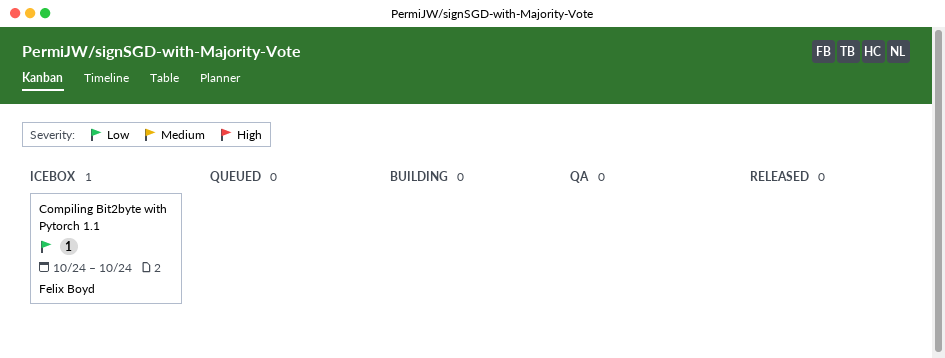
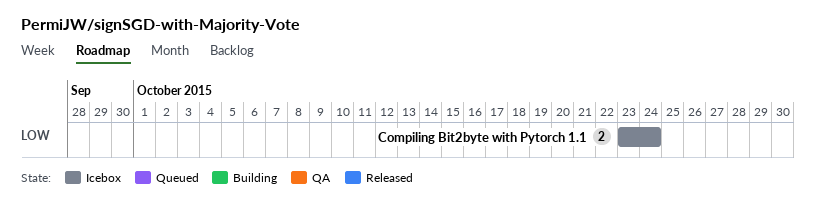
Compiling Bit2byte with Pytorch 1.1, estimate: 1 -> 2
Compiling Bit2byte with Pytorch 1.1, start: Oct 24 -> Oct 23

